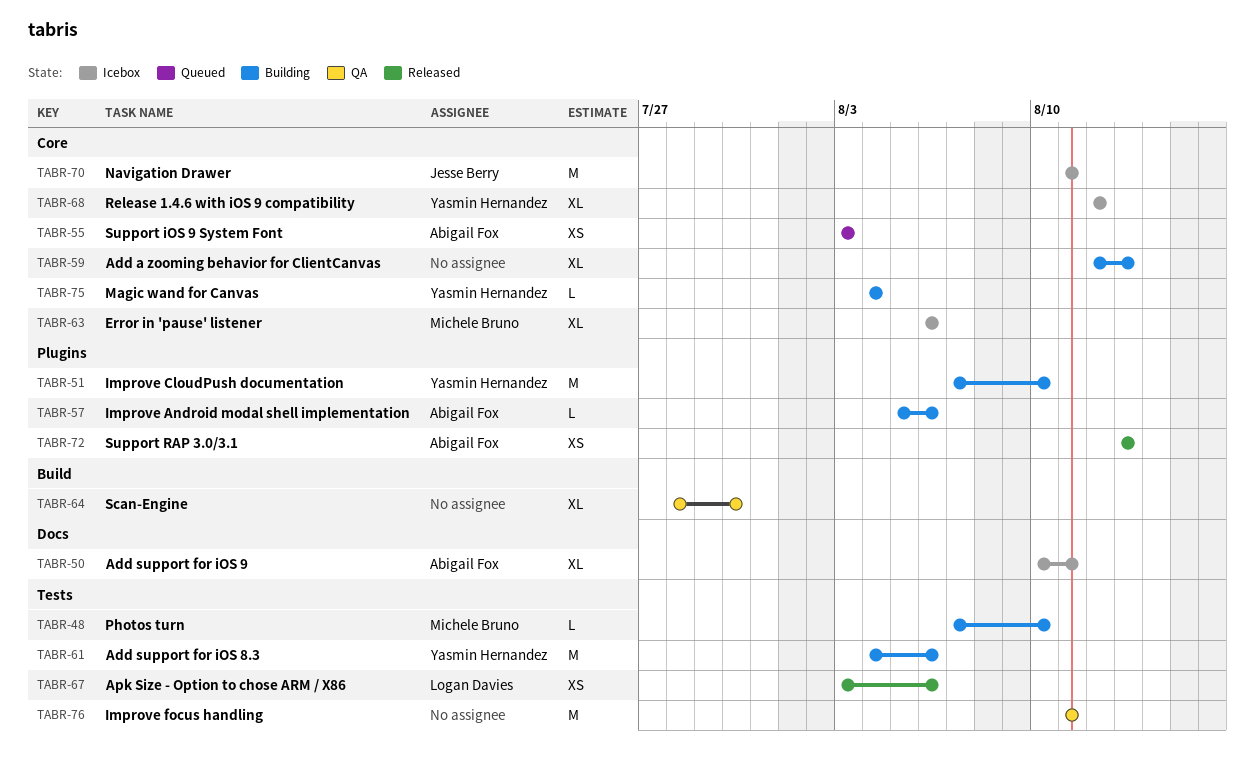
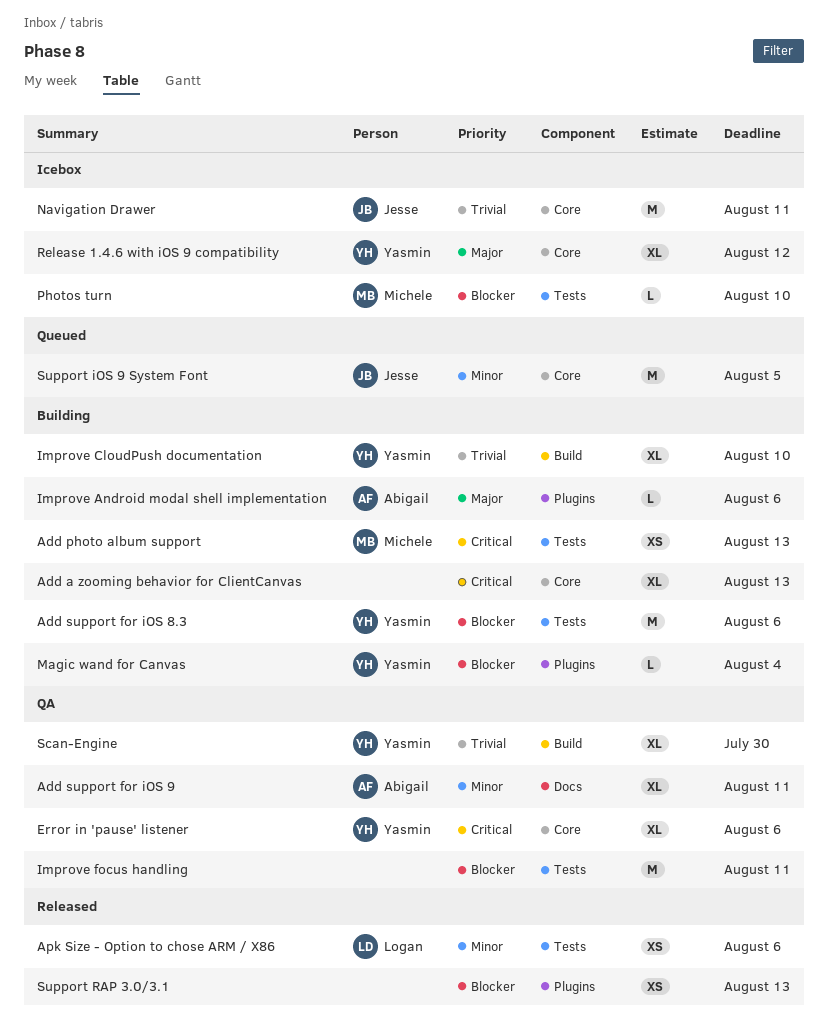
Add photo album support: none -> present
Add support for iOS 9, status: Icebox -> QA
Error in 'pause' listener, status: Icebox -> QA
Error in 'pause' listener, owner: Michele Bruno -> Yasmin Hernandez
Improve CloudPush documentation, label: Plugins -> Build
Improve CloudPush documentation, estimate: M -> XL
Magic wand for Canvas, label: Core -> Plugins
Photos turn, status: Building -> Icebox
Scan-Engine, owner: none -> Yasmin Hernandez
Support iOS 9 System Font, owner: Abigail Fox -> Jesse Berry
Support iOS 9 System Font, estimate: XS -> M
Support iOS 9 System Font, due: Aug 3 -> Aug 5
Support RAP 3.0/3.1, owner: Abigail Fox -> none

